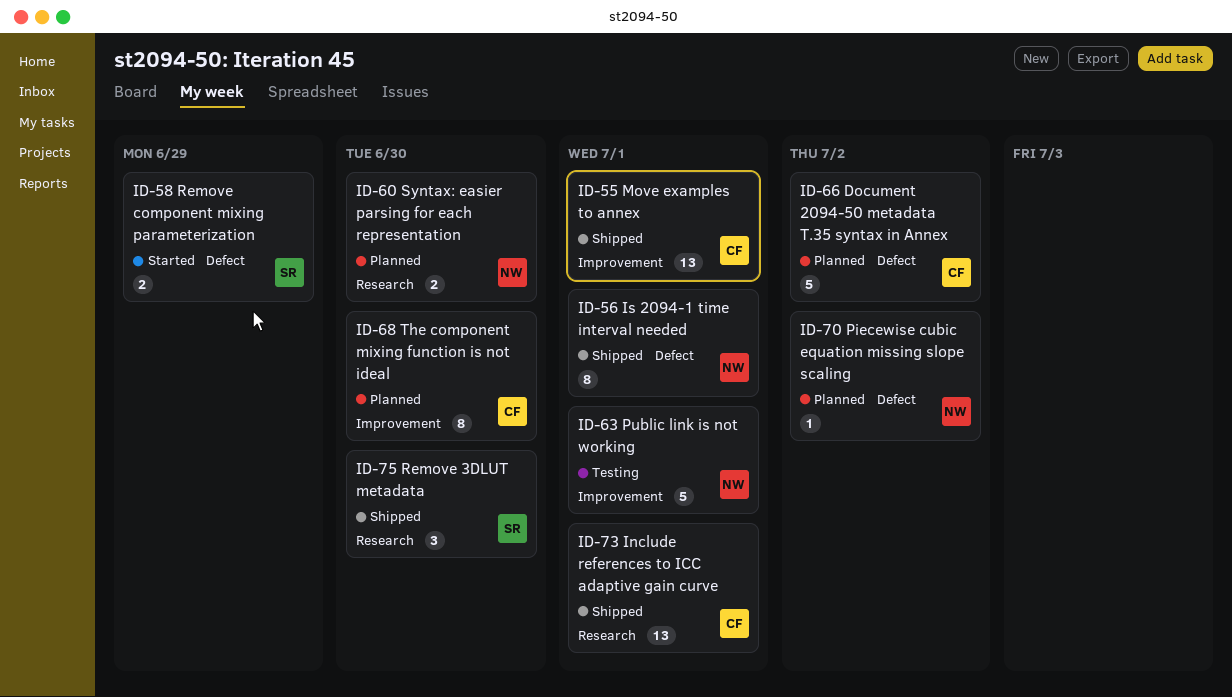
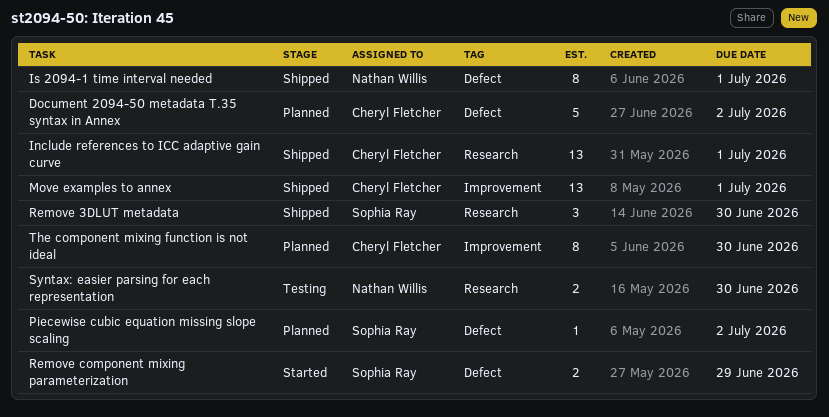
Piecewise cubic equation missing slope scaling, owner: Nathan Willis -> Sophia Ray
Public link is not working: present -> none
Syntax: easier parsing for each representation, status: Planned -> Testing

